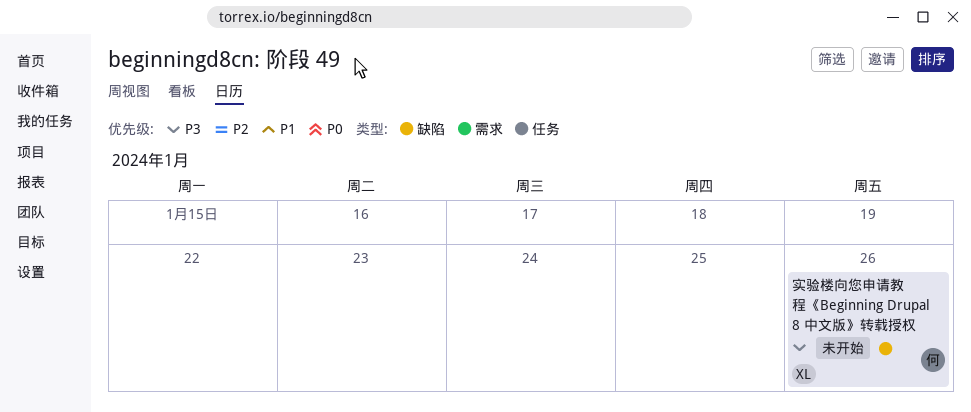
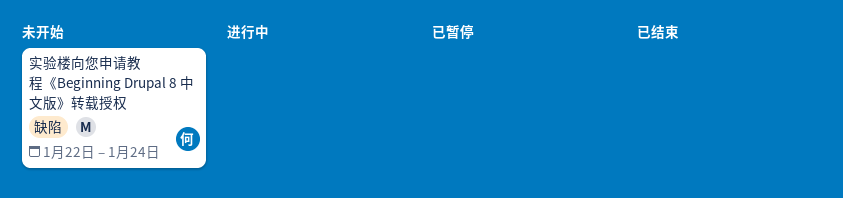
实验楼向您申请教程《Beginning Drupal 8 中文版》转载授权, estimate: XL -> M
实验楼向您申请教程《Beginning Drupal 8 中文版》转载授权, due: Jan 26 -> Jan 24

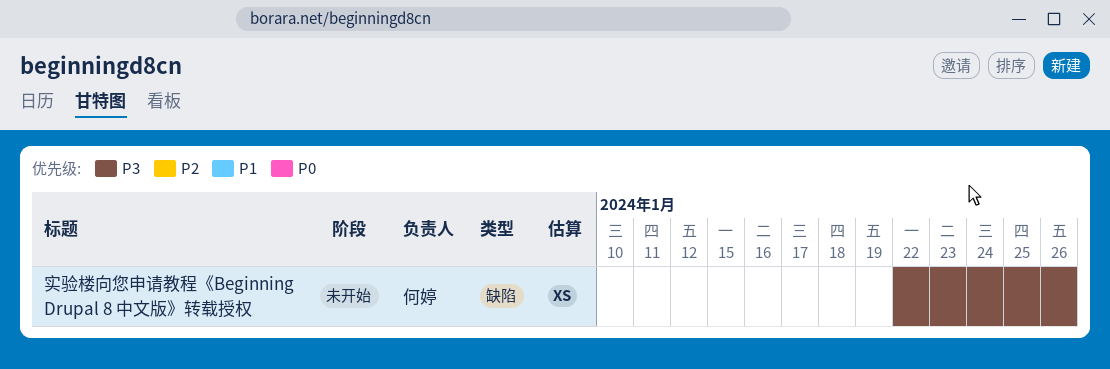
实验楼向您申请教程《Beginning Drupal 8 中文版》转载授权, estimate: M -> XS
实验楼向您申请教程《Beginning Drupal 8 中文版》转载授权, due: Jan 24 -> Jan 26

